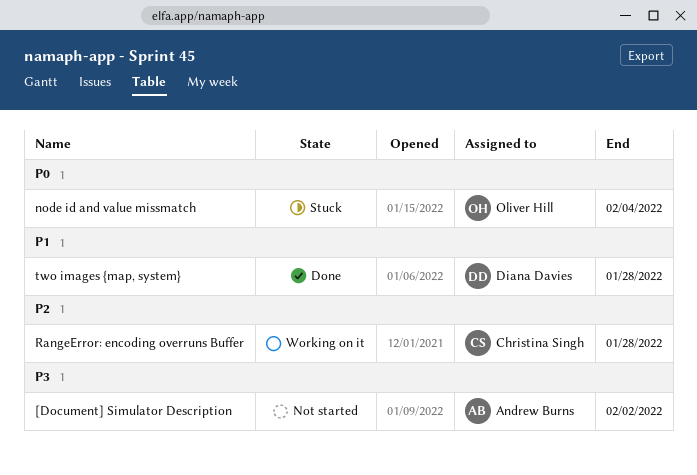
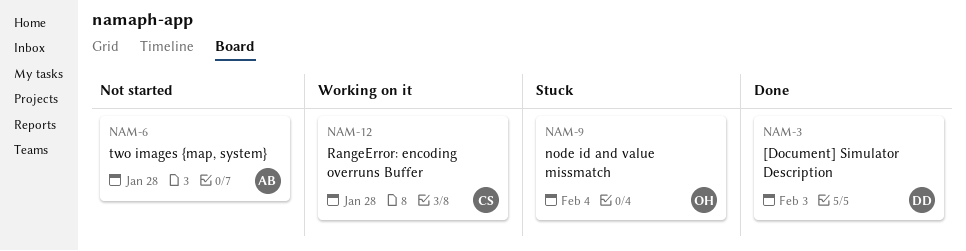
[Document] Simulator Description, status: Not started -> Done
[Document] Simulator Description, owner: Andrew Burns -> Diana Davies
[Document] Simulator Description, due: Feb 2 -> Feb 3
two images {map, system}, status: Done -> Not started
two images {map, system}, owner: Diana Davies -> Andrew Burns

